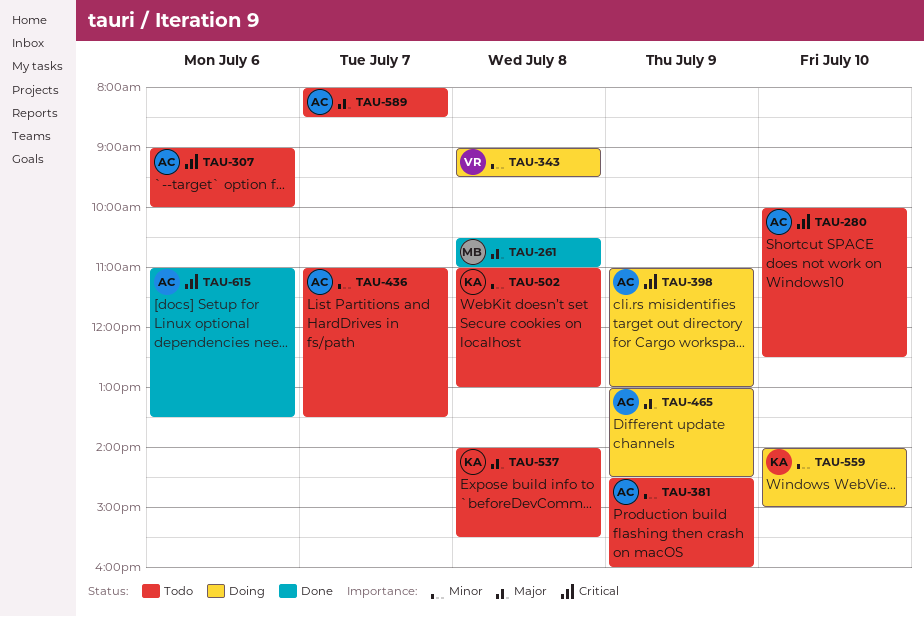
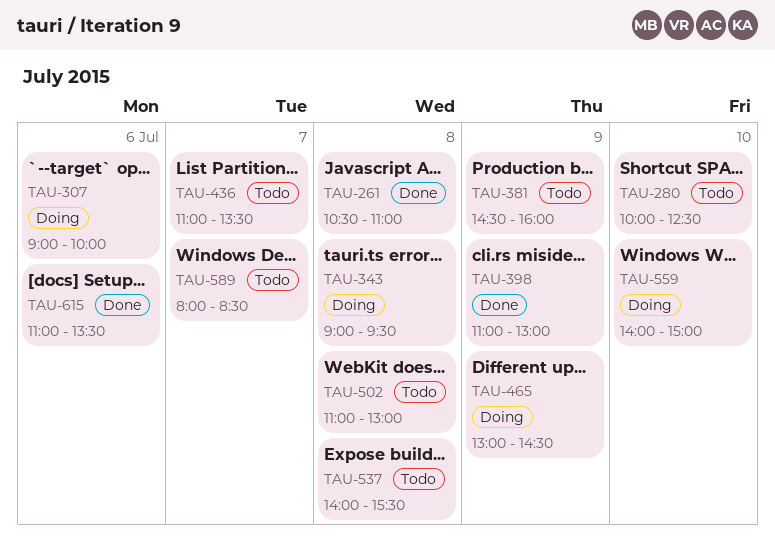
TAU-307, status: Todo -> Doing
TAU-398, status: Doing -> Done

